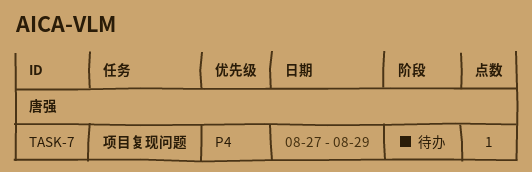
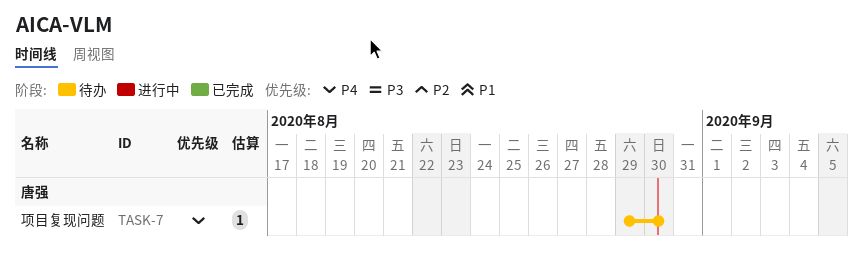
TASK-7, start: Aug 27 -> Aug 29
TASK-7, due: Aug 29 -> Aug 30

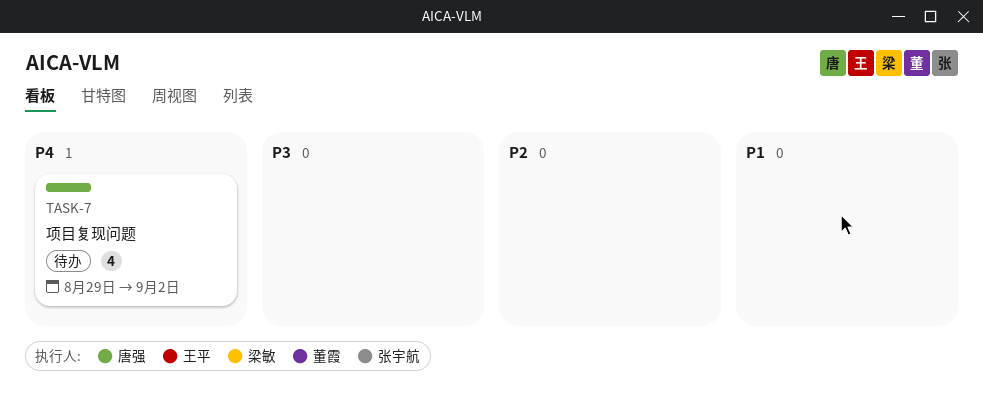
TASK-7, estimate: 1 -> 4
TASK-7, due: Aug 30 -> Sep 2

